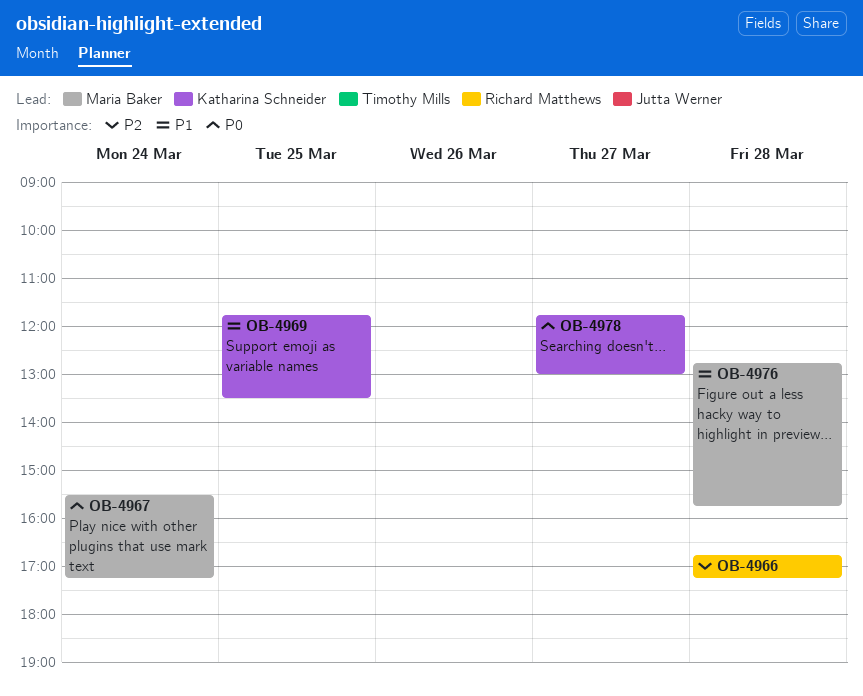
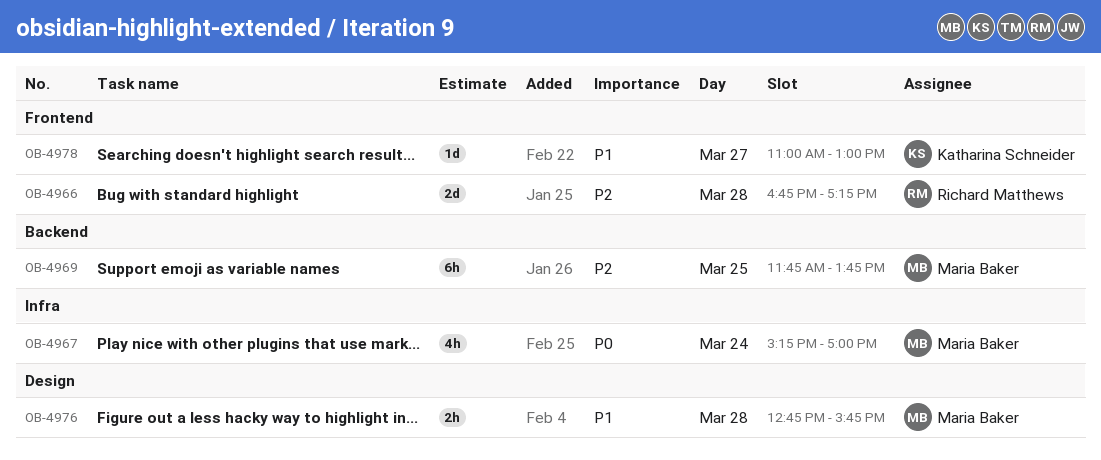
OB-4967, begins: 15:30 -> 15:15
OB-4967, ends: 17:15 -> 17:00
OB-4969, owner: Katharina Schneider -> Maria Baker
OB-4969, priority: P1 -> P2
OB-4969, ends: 13:30 -> 13:45
OB-4978, priority: P0 -> P1
OB-4978, begins: 11:45 -> 11:00

